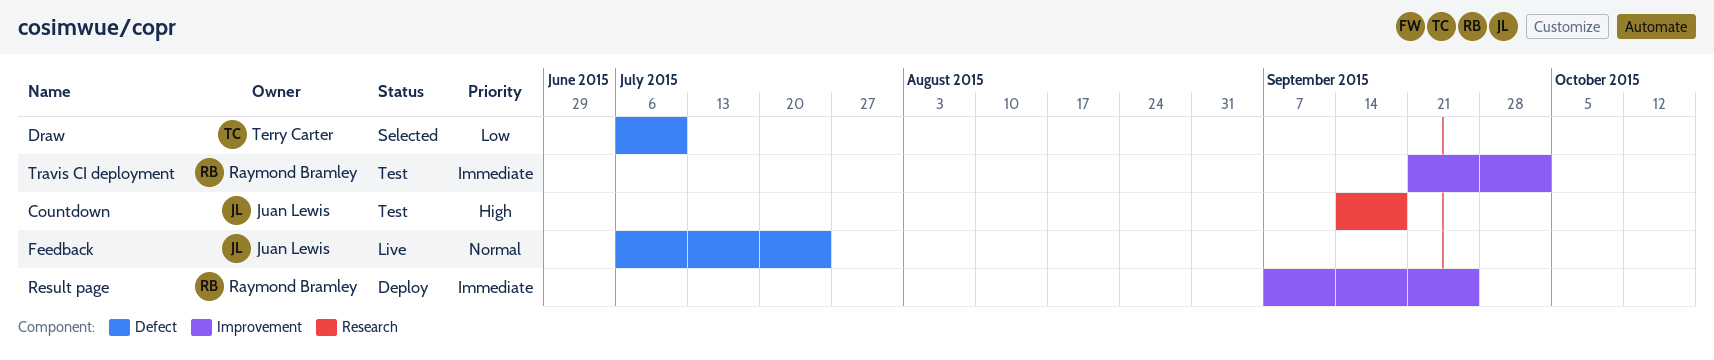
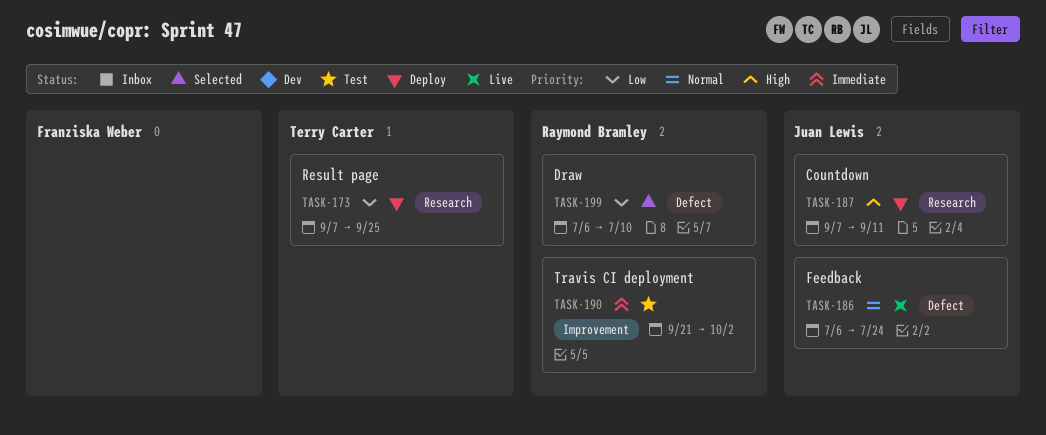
Countdown, status: Test -> Deploy
Countdown, start: Sep 14 -> Sep 7
Countdown, due: Sep 18 -> Sep 11
Draw, owner: Terry Carter -> Raymond Bramley
Result page, owner: Raymond Bramley -> Terry Carter
Result page, priority: Immediate -> Low
Result page, label: Improvement -> Research

